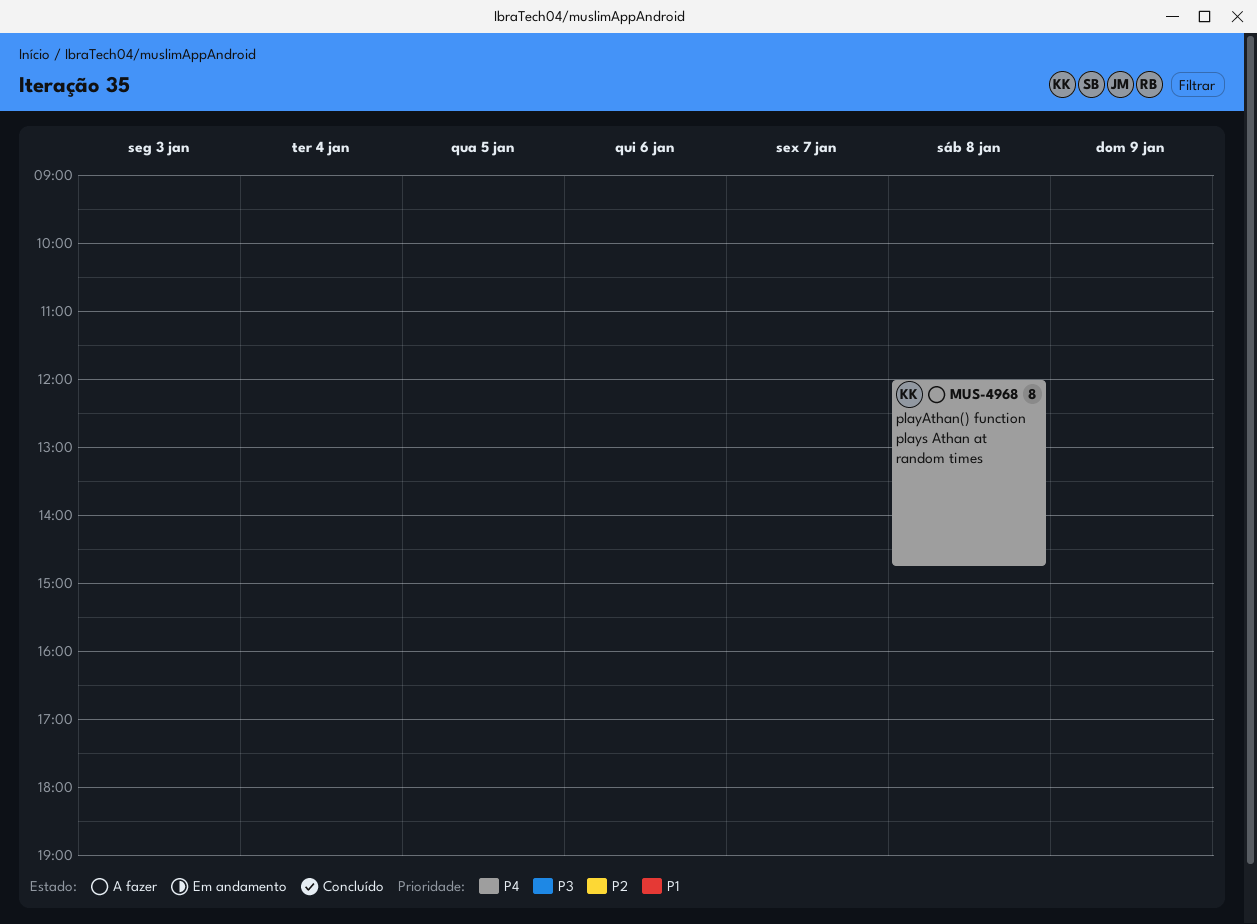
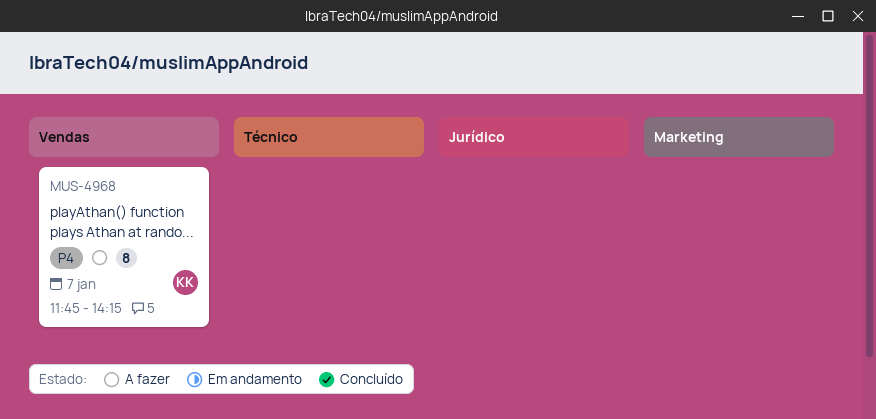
MUS-4968, day: Jan 8 -> Jan 7
MUS-4968, begins: 12:00 -> 11:45
MUS-4968, ends: 14:45 -> 14:15

